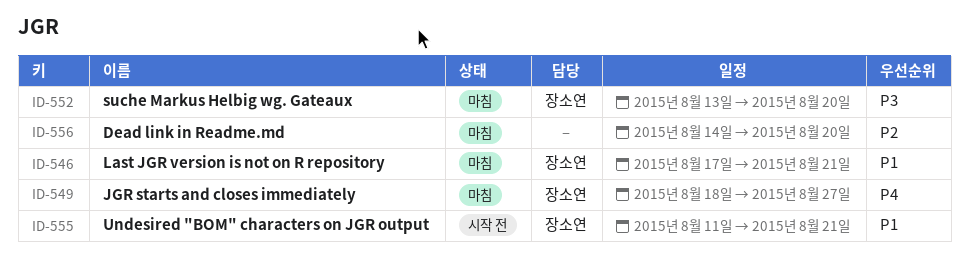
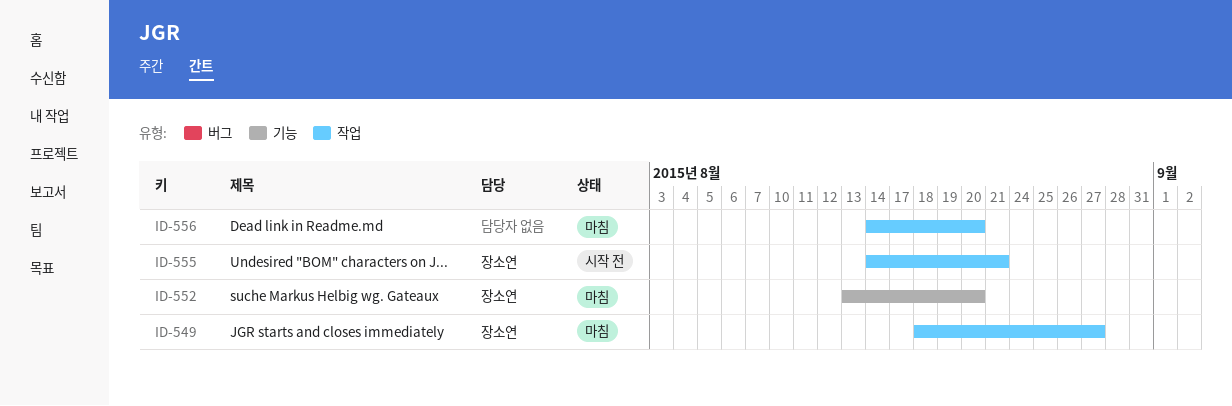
ID-546: present -> none
ID-555, start: Aug 11 -> Aug 14

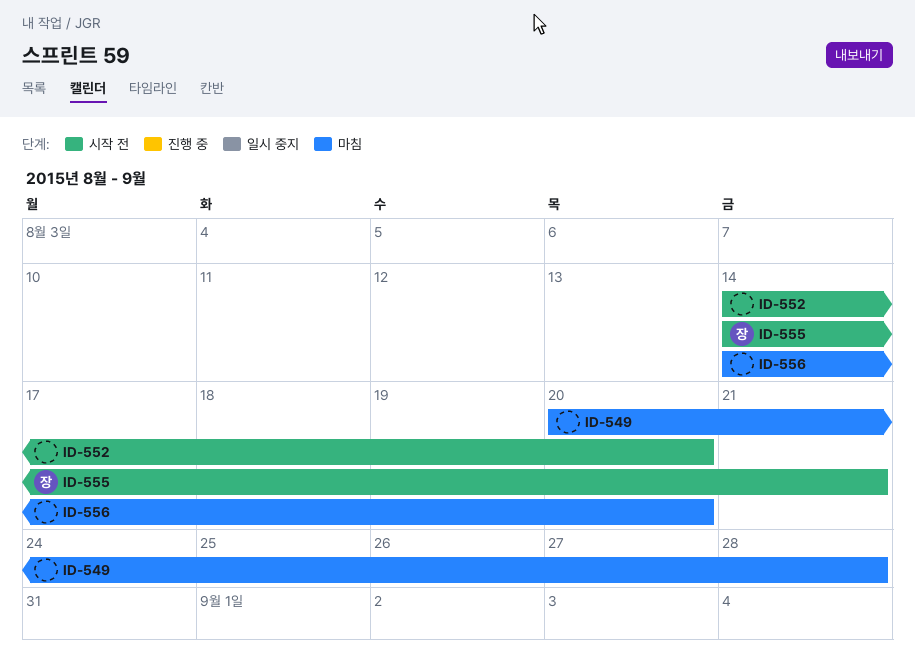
ID-549, owner: 장소연 -> none
ID-549, start: Aug 18 -> Aug 20
ID-549, due: Aug 27 -> Aug 28
ID-552, status: 마침 -> 시작 전
ID-552, owner: 장소연 -> none
ID-552, start: Aug 13 -> Aug 14

